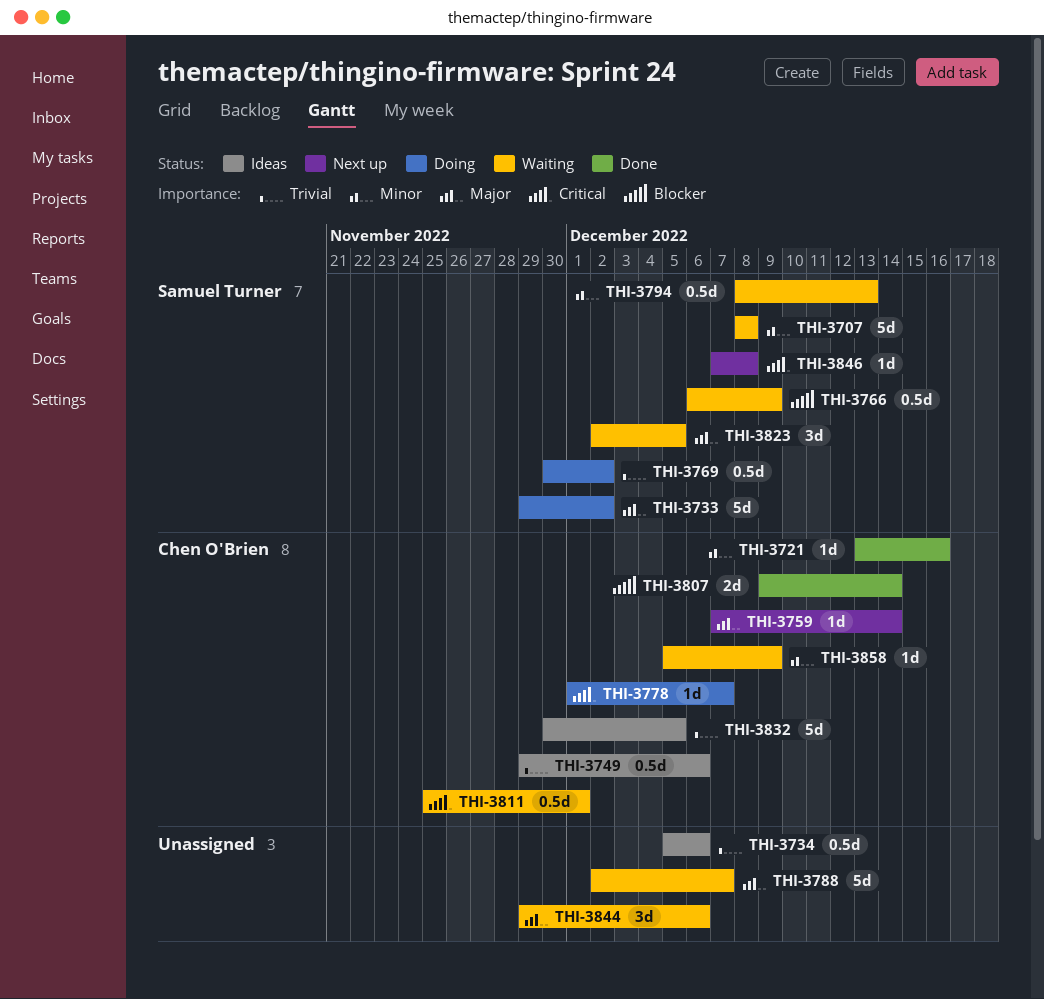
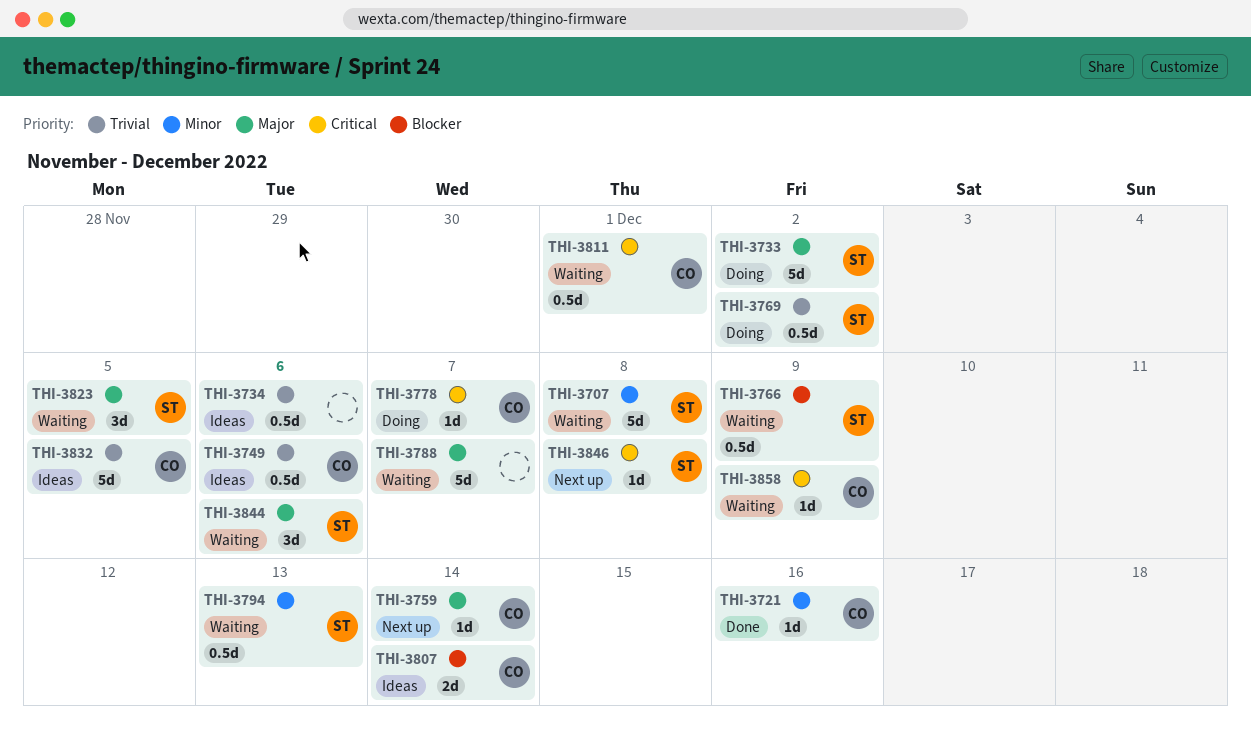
THI-3807, status: Done -> Ideas
THI-3844, owner: none -> Samuel Turner
THI-3858, priority: Minor -> Critical

